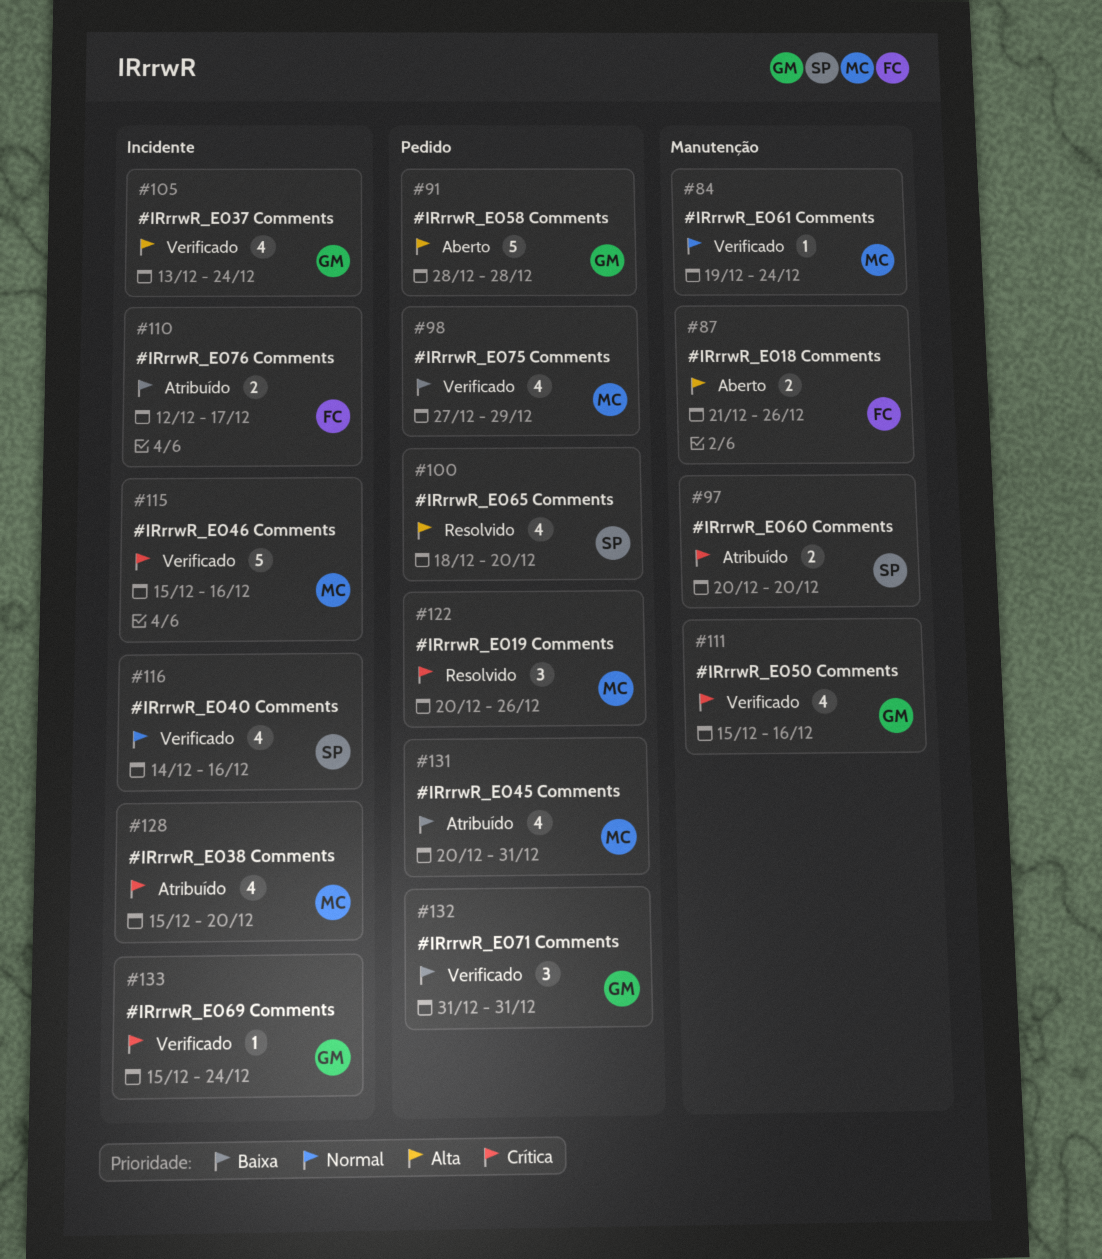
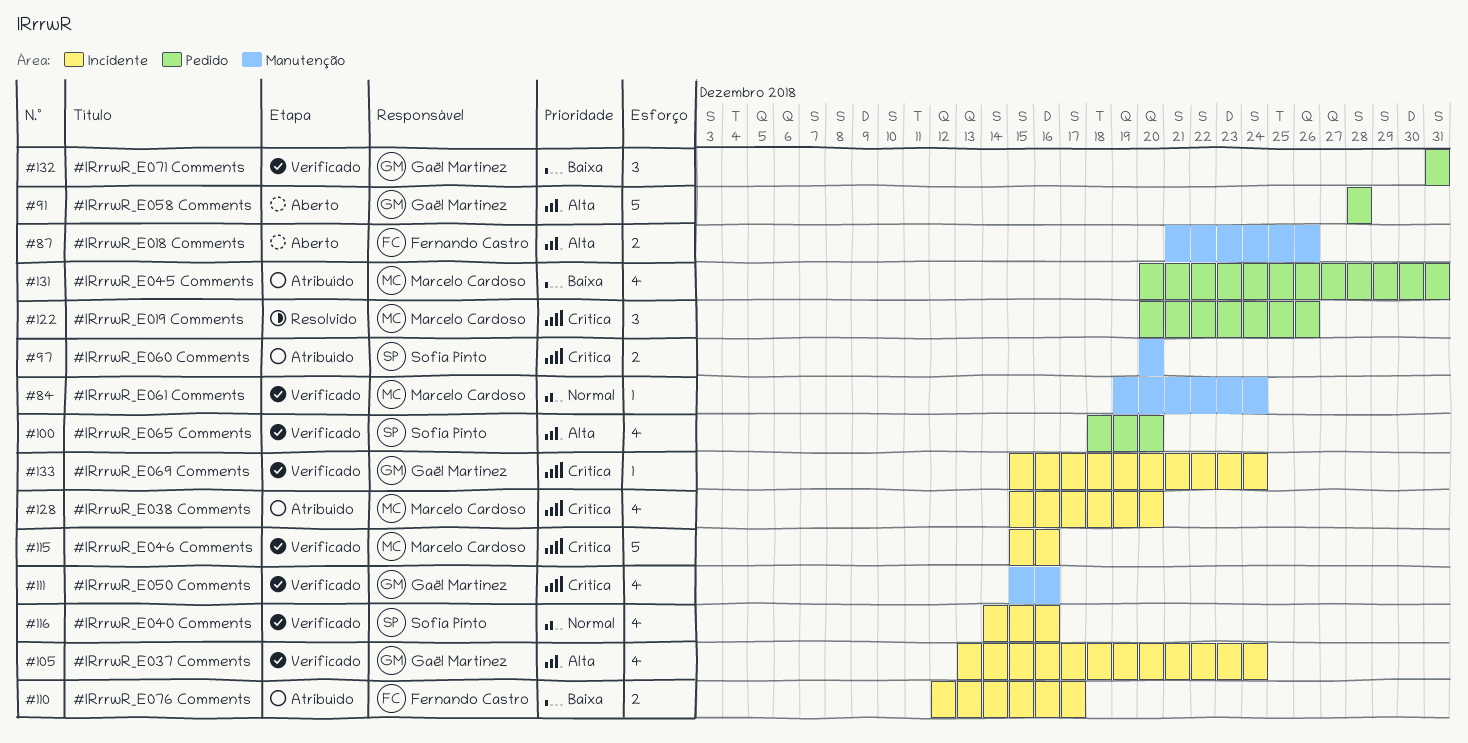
#98: present -> none
#100, status: Resolvido -> Verificado

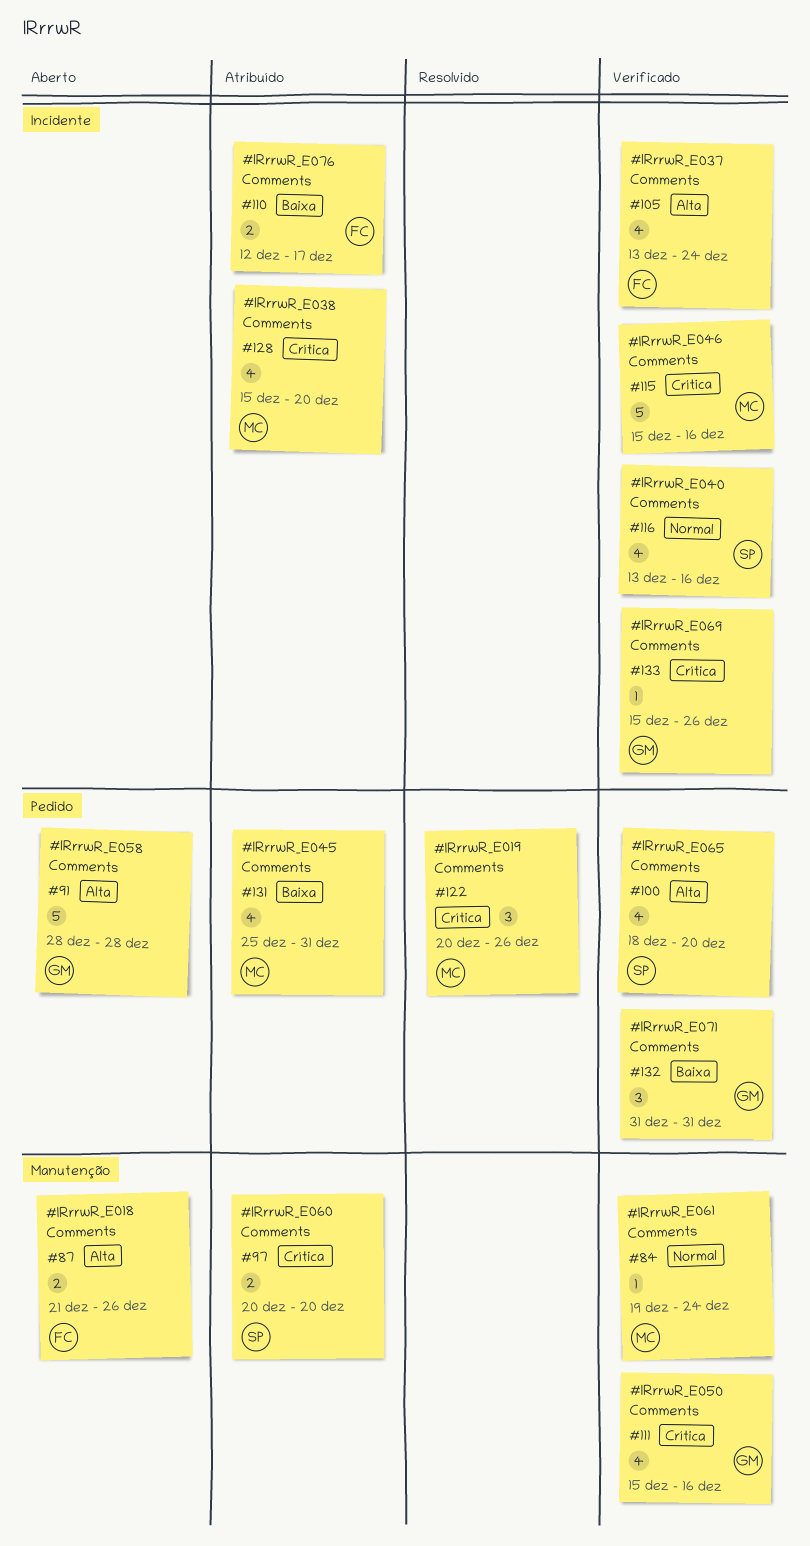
#105, owner: Gaël Martinez -> Fernando Castro
#116, start: Dec 14 -> Dec 13
#131, start: Dec 20 -> Dec 25
#133, due: Dec 24 -> Dec 26

